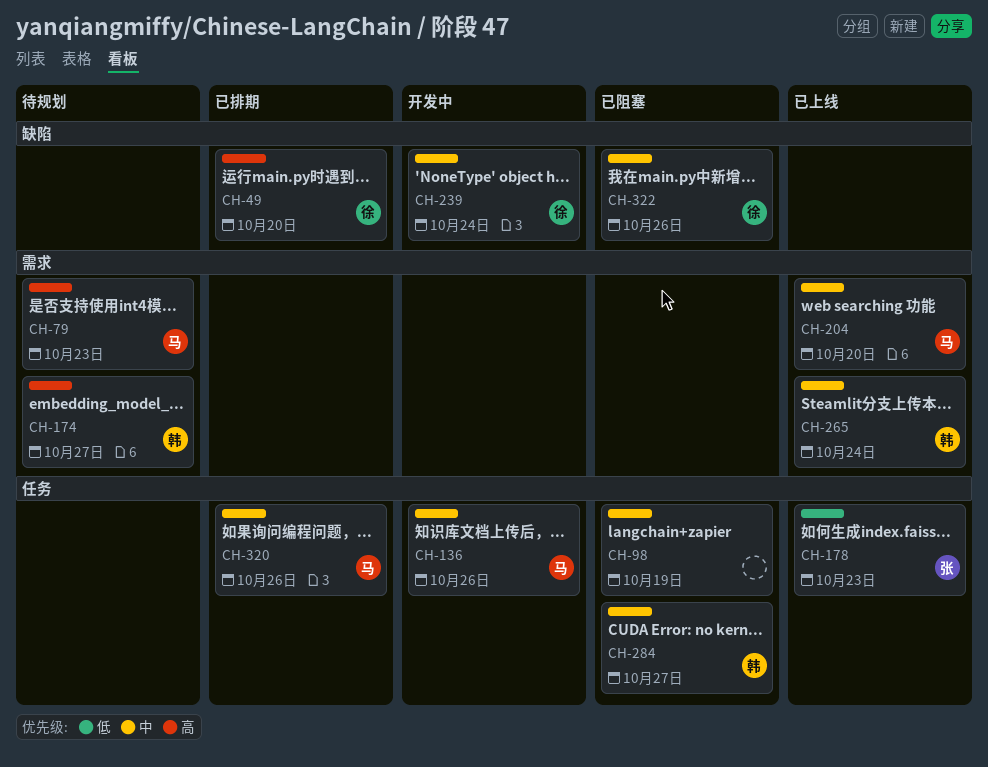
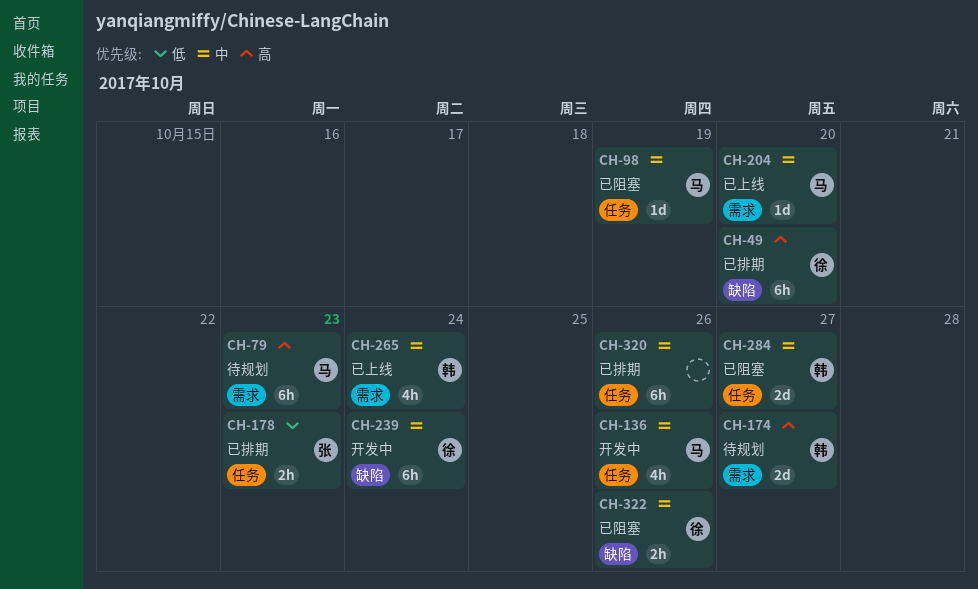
CH-98, owner: none -> 马
CH-178, status: 已上线 -> 已排期
CH-320, owner: 马 -> none

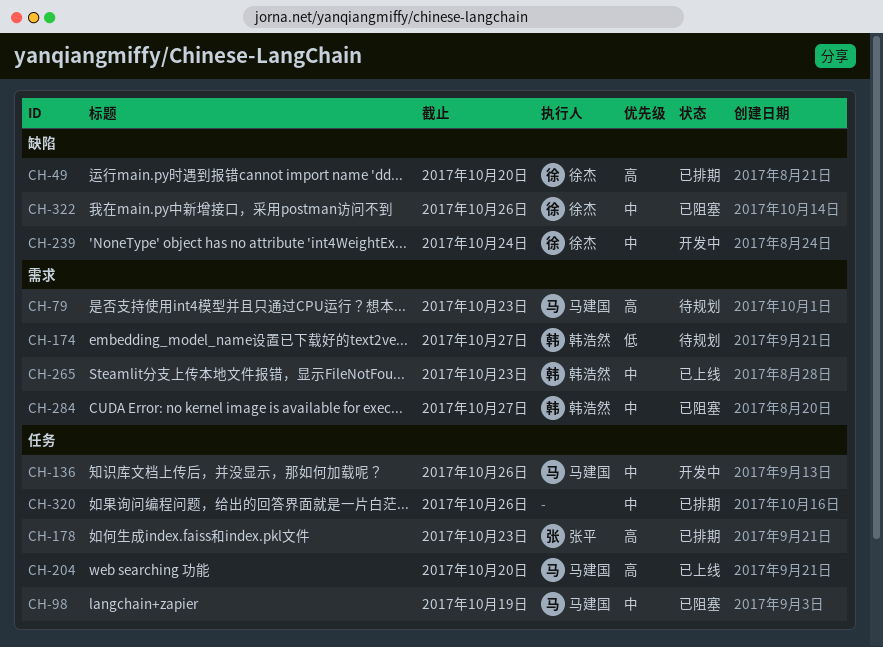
CH-174, priority: 高 -> 低
CH-178, priority: 低 -> 高
CH-204, priority: 中 -> 高
CH-204, label: 需求 -> 任务
CH-265, due: Oct 24 -> Oct 23
CH-284, label: 任务 -> 需求

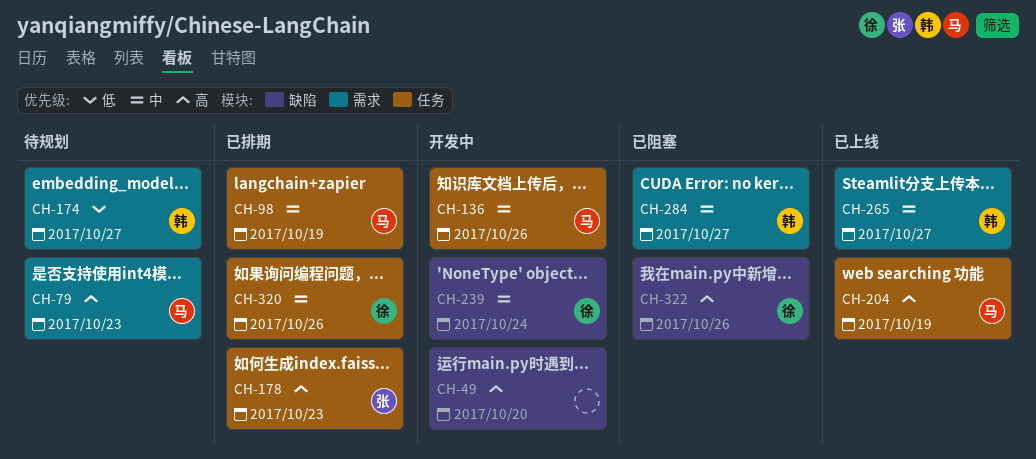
CH-49, status: 已排期 -> 开发中
CH-49, owner: 徐杰 -> none
CH-98, status: 已阻塞 -> 已排期
CH-204, due: Oct 20 -> Oct 19
CH-265, due: Oct 23 -> Oct 27
CH-320, owner: none -> 徐杰
CH-322, priority: 中 -> 高

